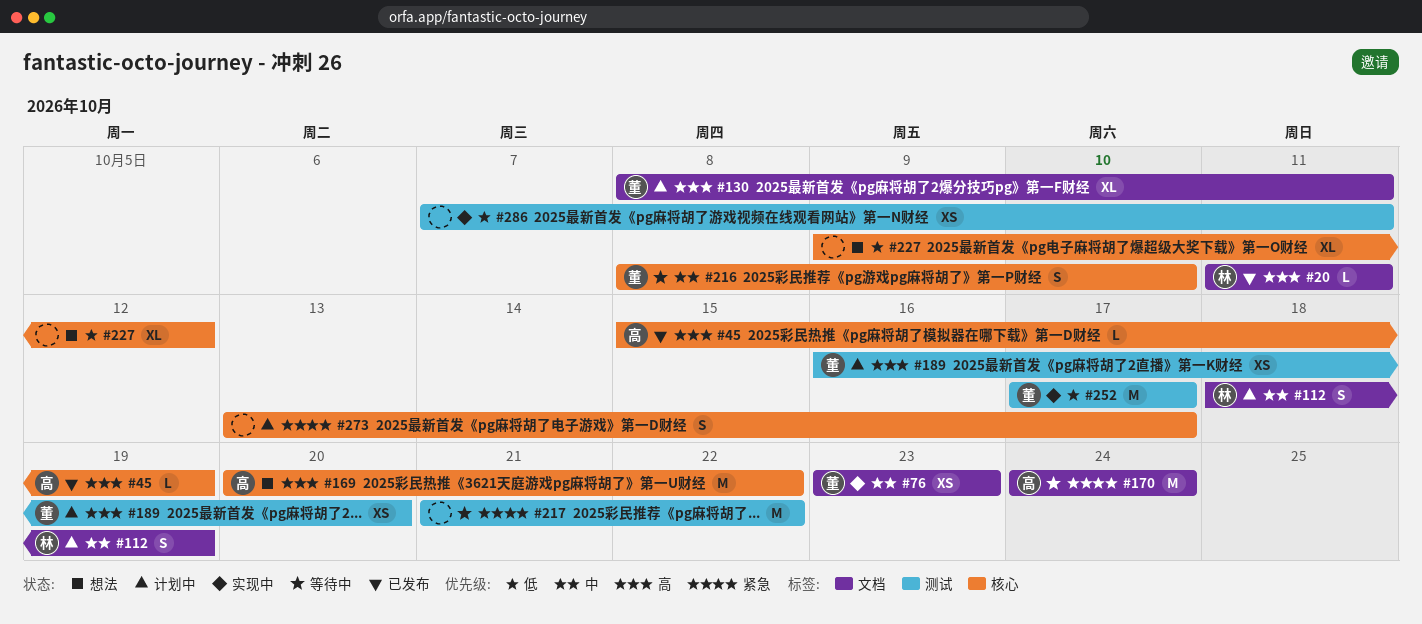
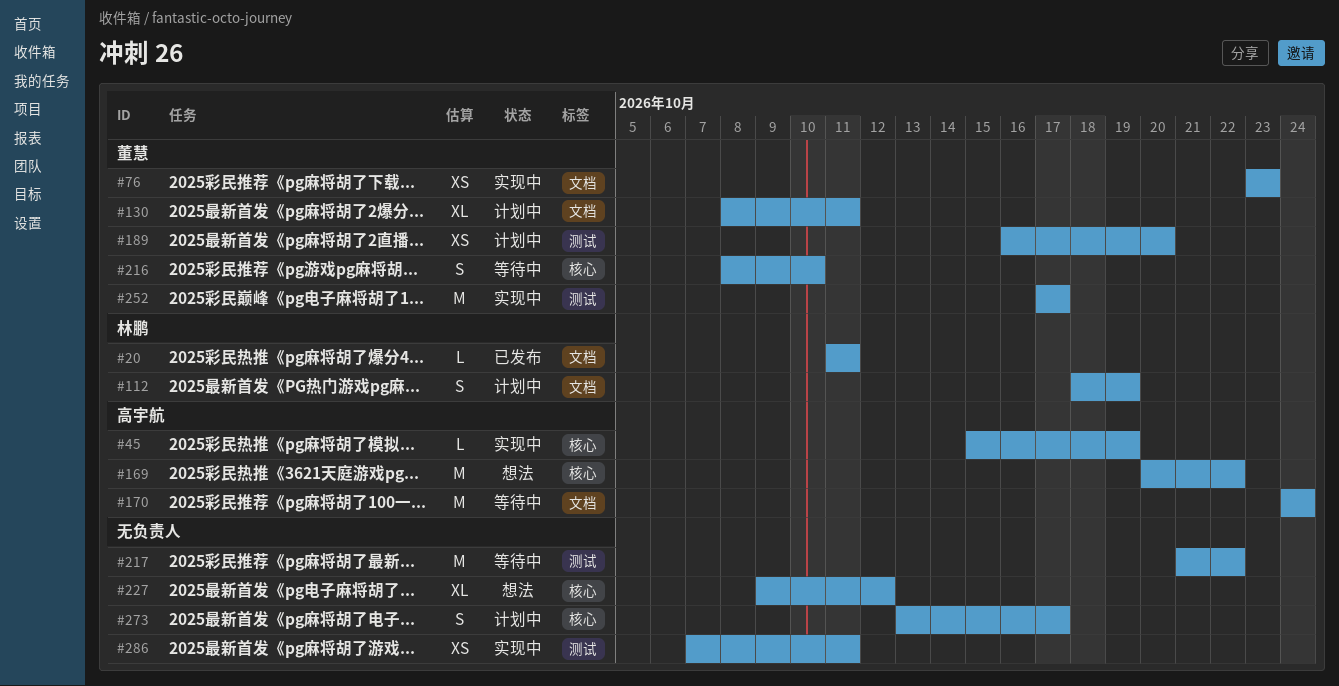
#45, status: 已发布 -> 实现中

